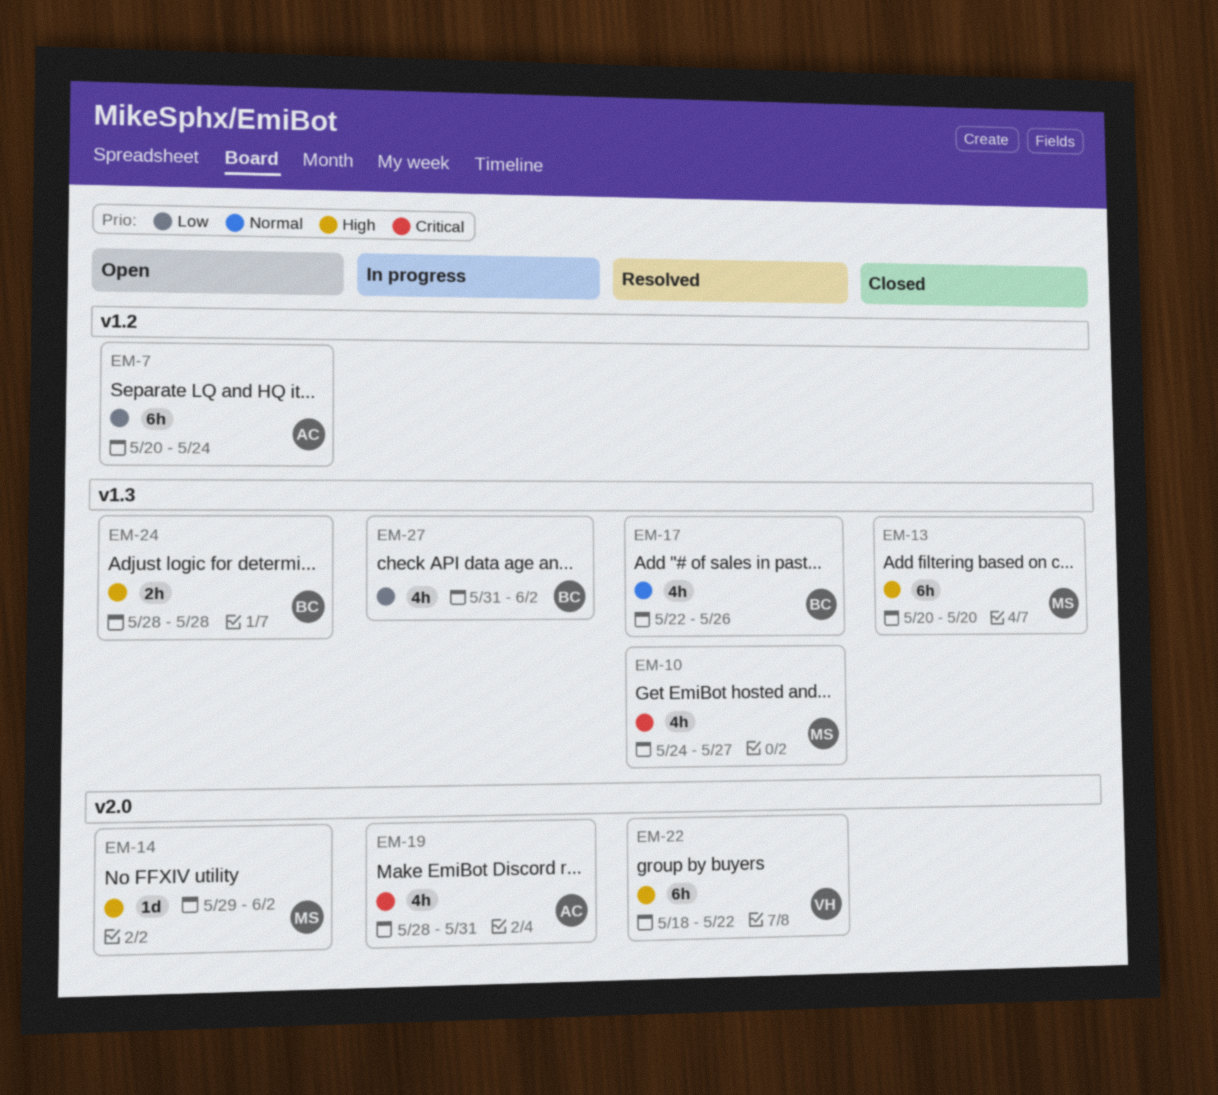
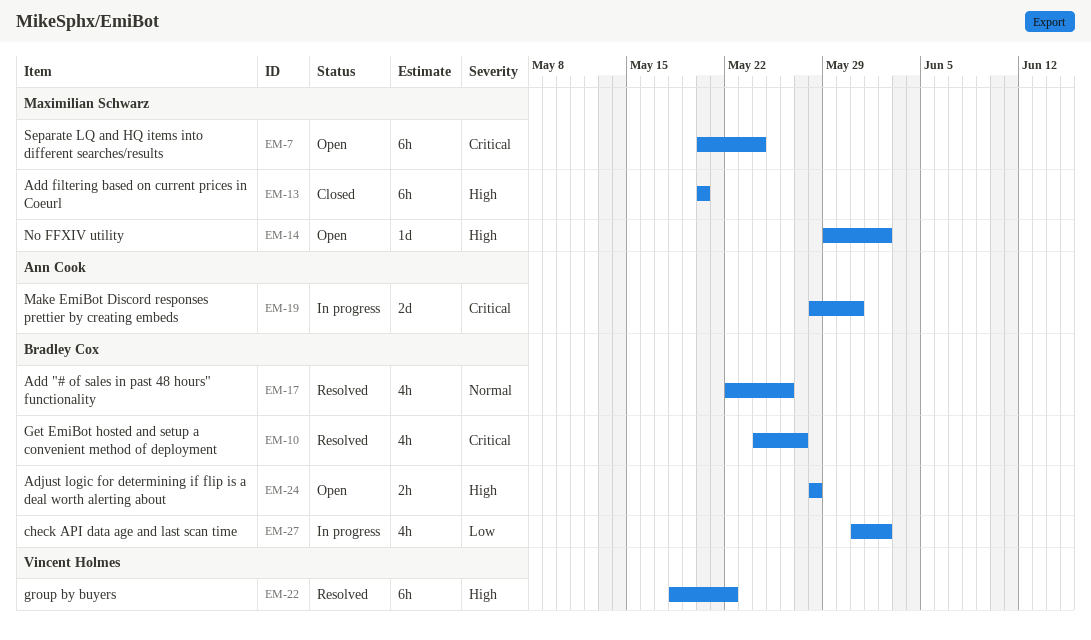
EM-7, owner: Ann Cook -> Maximilian Schwarz
EM-7, priority: Low -> Critical
EM-10, owner: Maximilian Schwarz -> Bradley Cox
EM-19, estimate: 4h -> 2d

